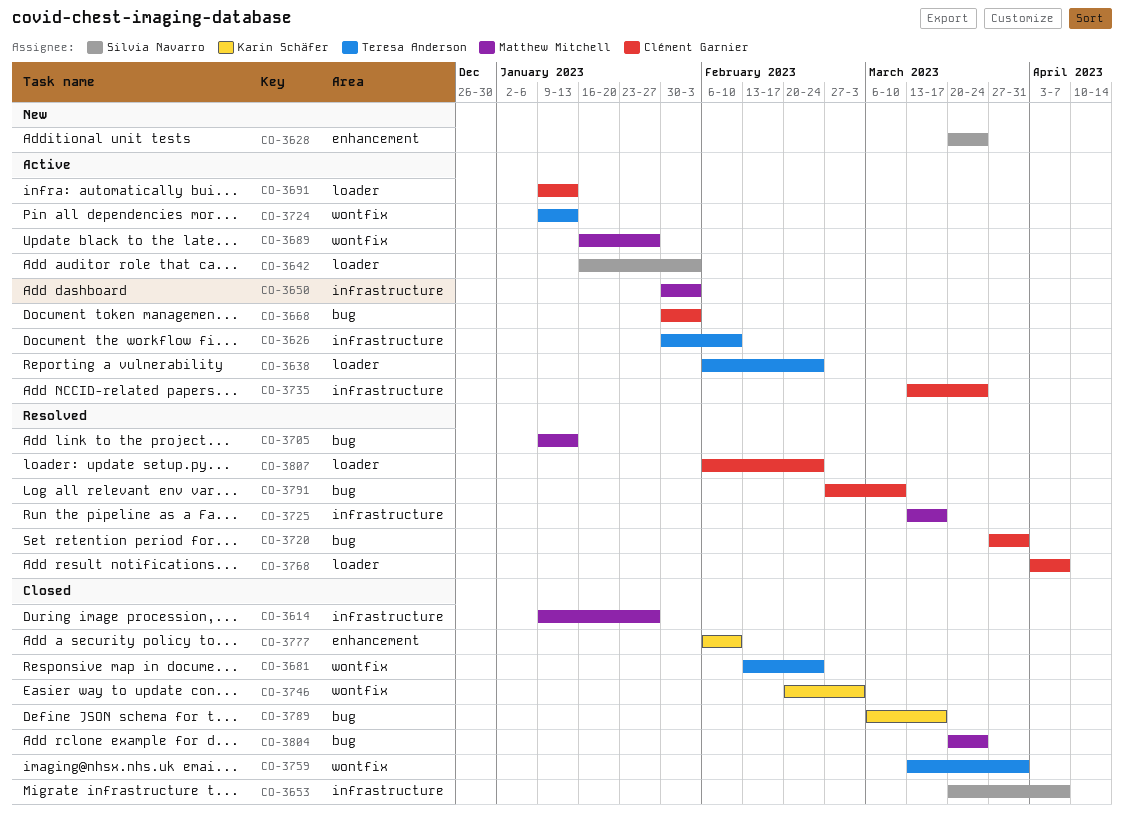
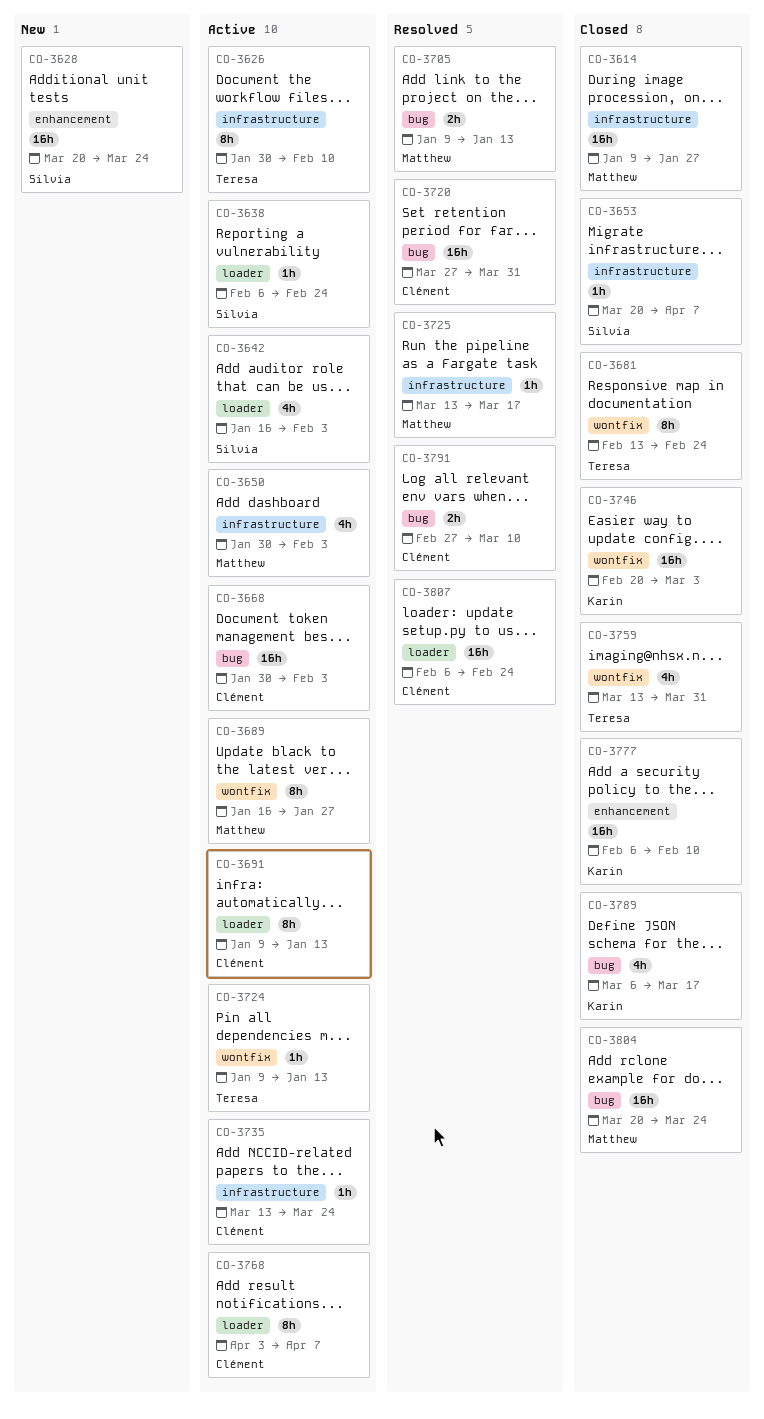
CO-3638, owner: Teresa Anderson -> Silvia Navarro
CO-3768, status: Resolved -> Active

